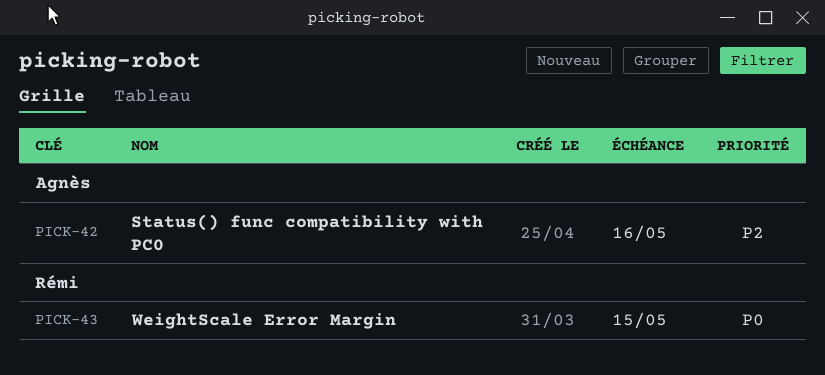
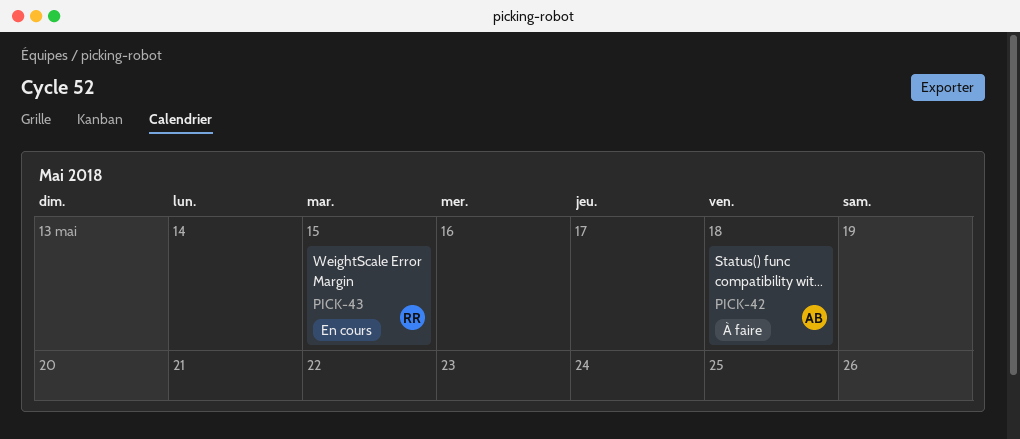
PICK-42, due: May 16 -> May 18

